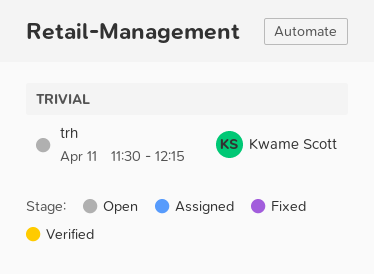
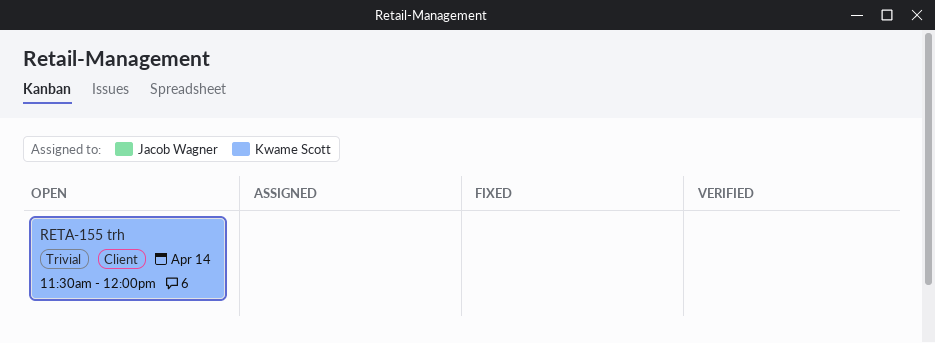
trh, day: Apr 11 -> Apr 14
trh, ends: 12:15 -> 12:00

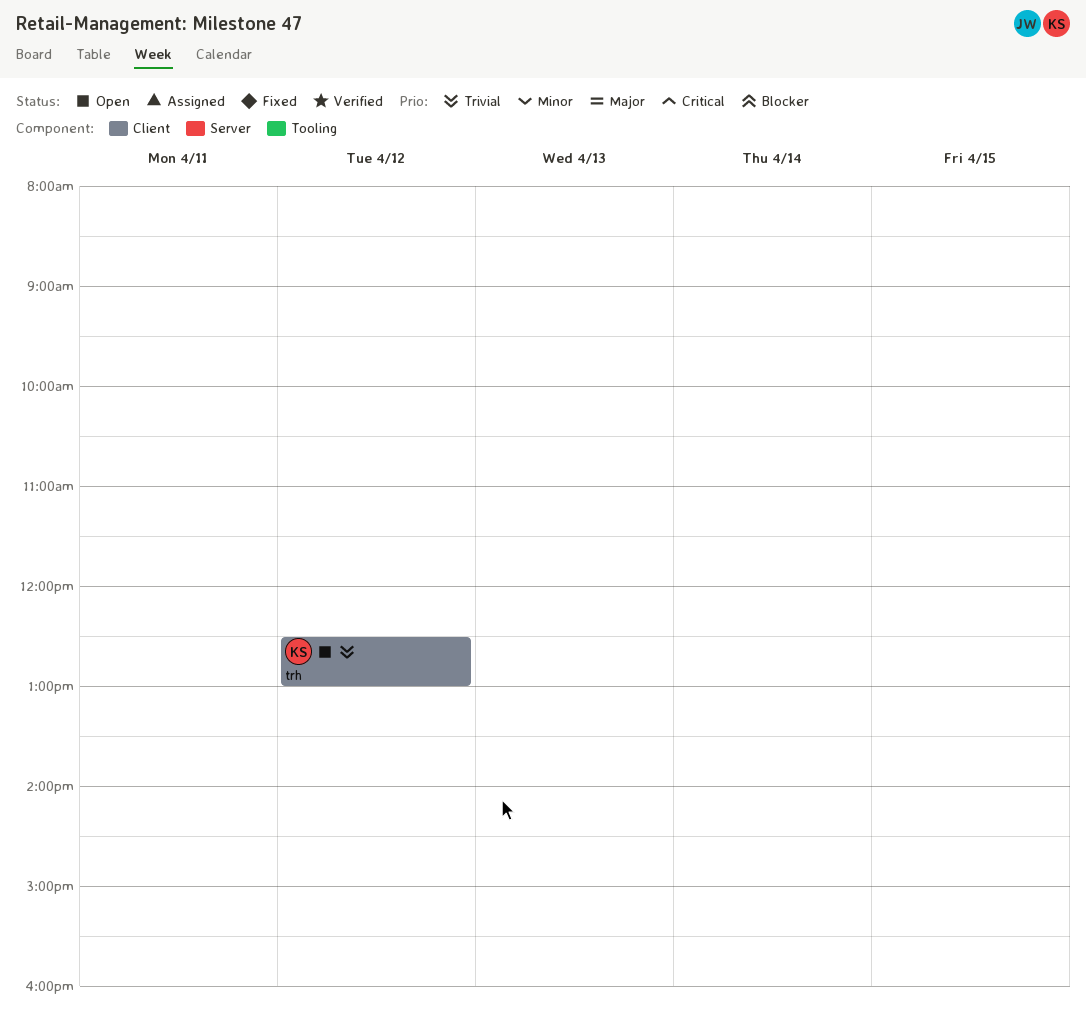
trh, day: Apr 14 -> Apr 12
trh, begins: 11:30 -> 12:30
trh, ends: 12:00 -> 13:00

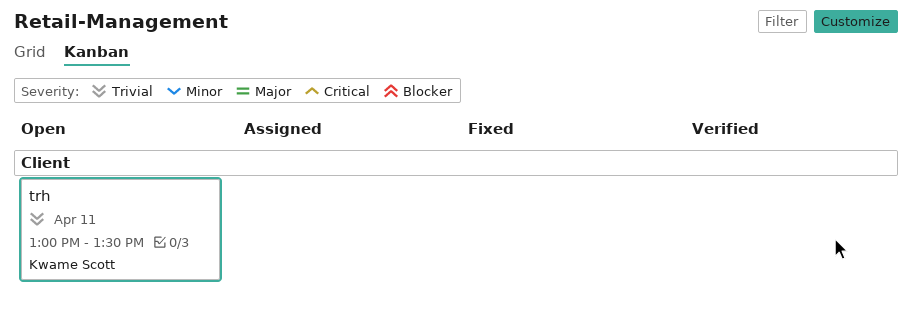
trh, day: Apr 12 -> Apr 11
trh, begins: 12:30 -> 13:00
trh, ends: 13:00 -> 13:30

